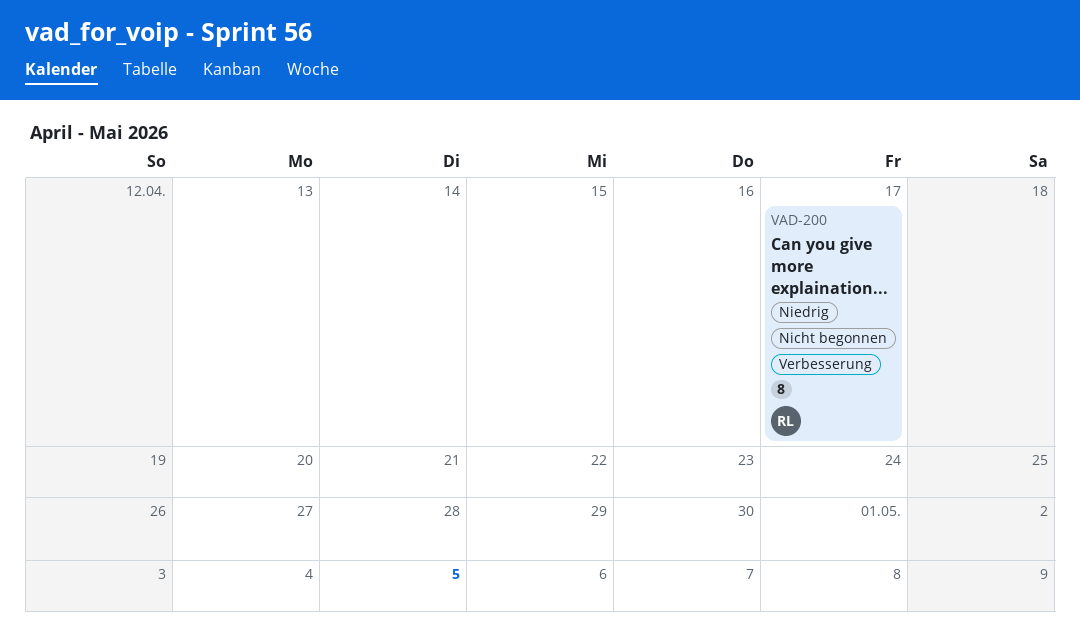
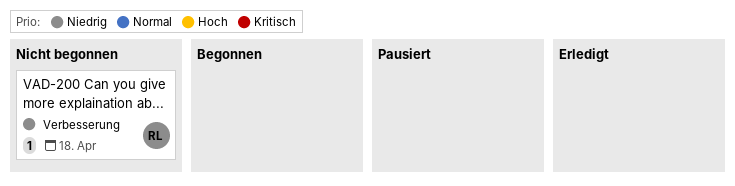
VAD-200, estimate: 8 -> 1
VAD-200, due: Apr 17 -> Apr 18

